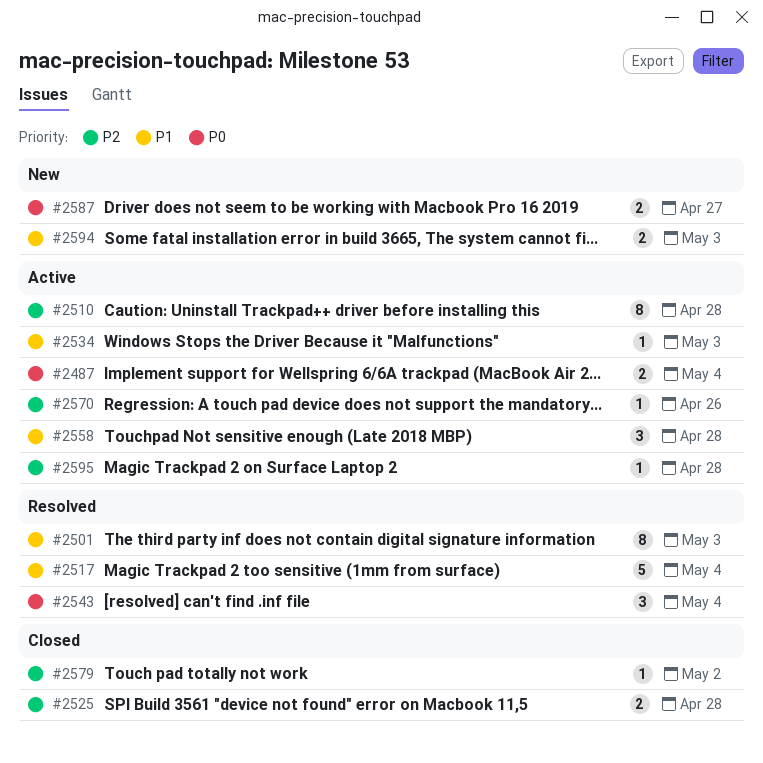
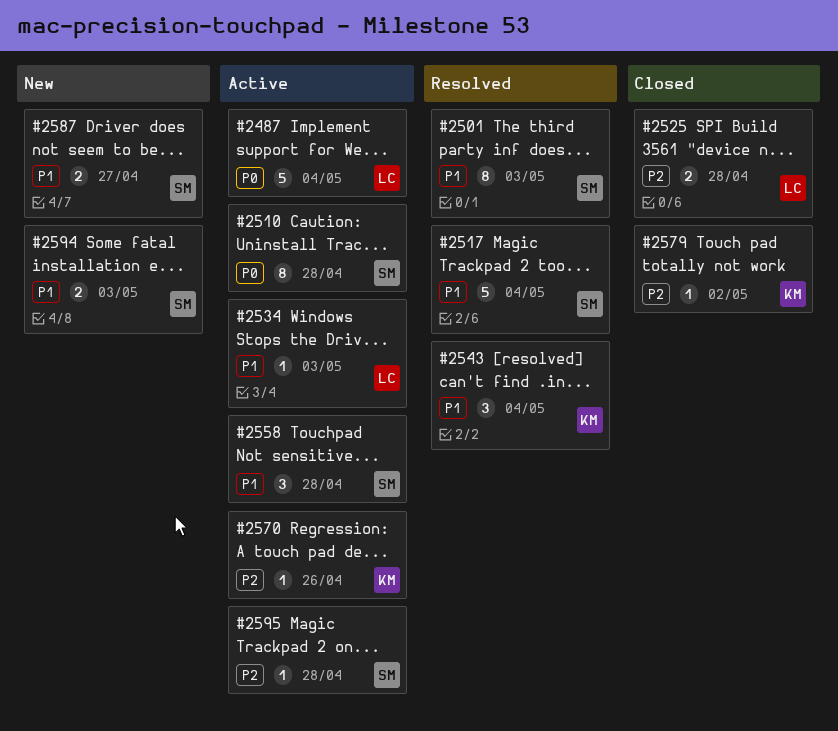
#2487, estimate: 2 -> 5
#2510, priority: P2 -> P0
#2543, priority: P0 -> P1
#2587, priority: P0 -> P1

